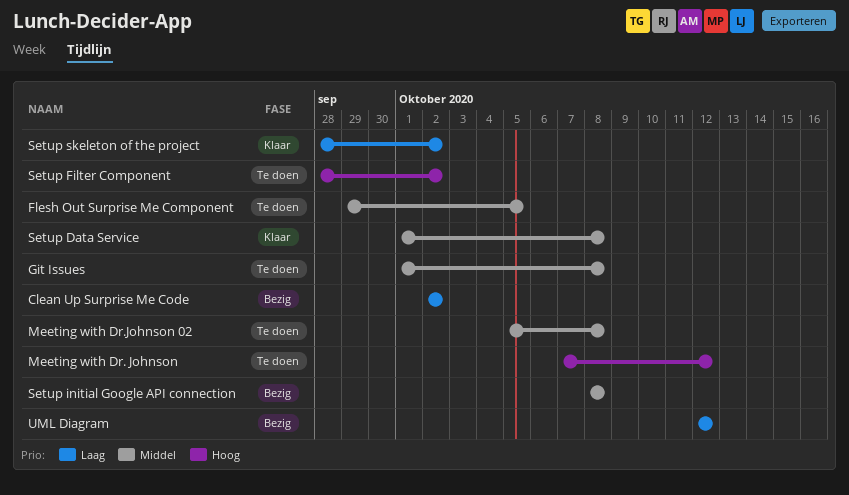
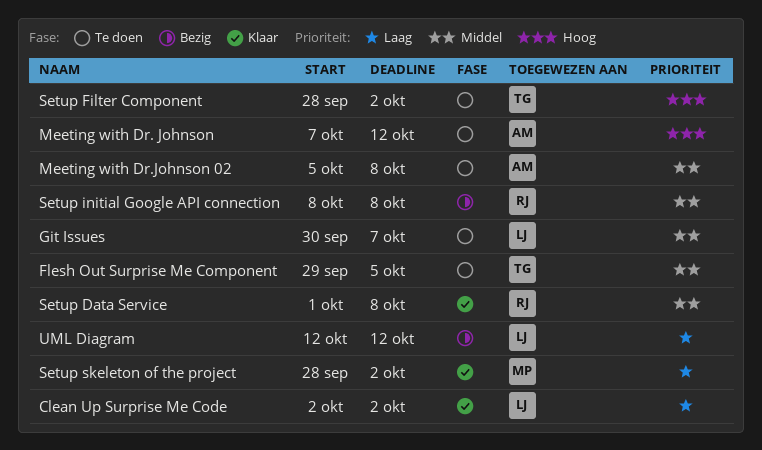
Clean Up Surprise Me Code, status: Bezig -> Klaar
Git Issues, start: Oct 1 -> Sep 30
Git Issues, due: Oct 8 -> Oct 7

